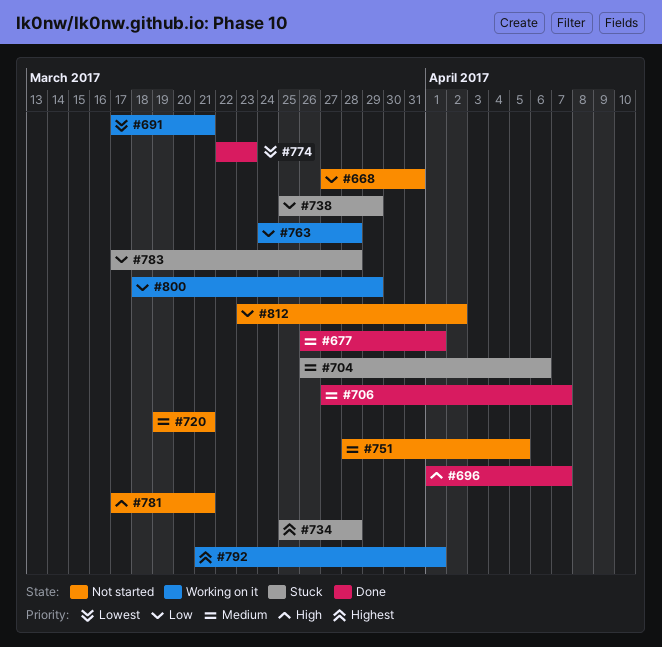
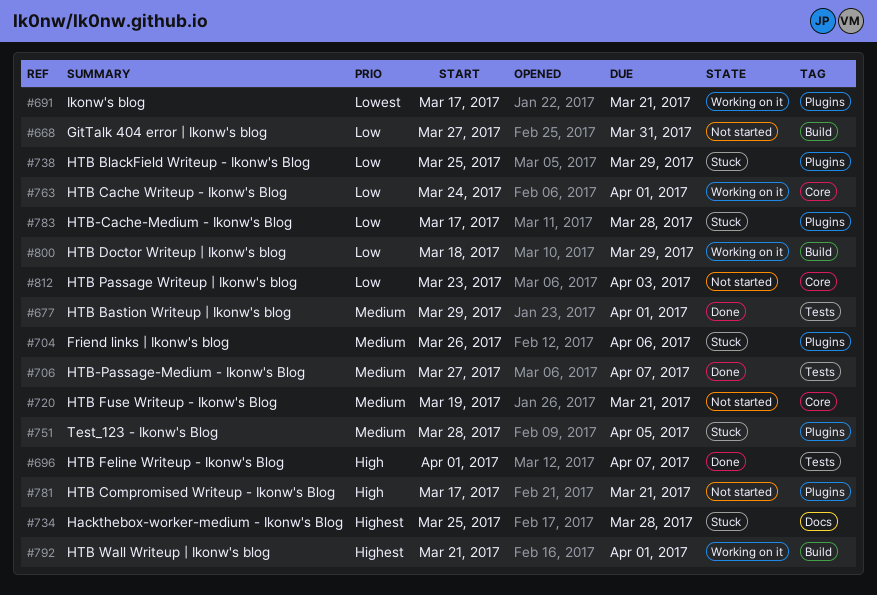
#677, start: Mar 26 -> Mar 29
#751, status: Not started -> Stuck
#763, due: Mar 28 -> Apr 1
#774: present -> none
#812, due: Apr 2 -> Apr 3

